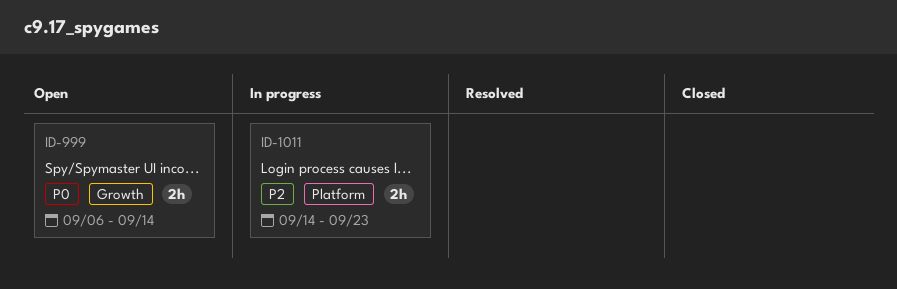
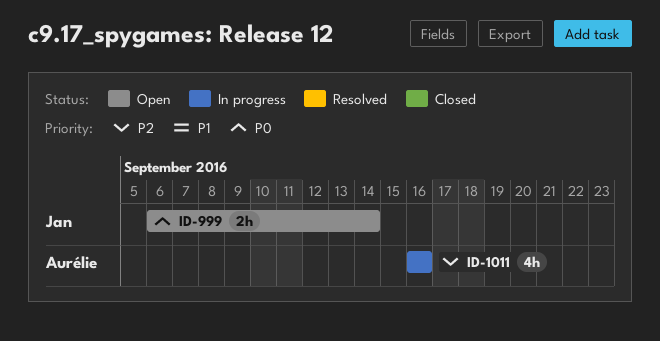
ID-1011, estimate: 2h -> 4h
ID-1011, start: Sep 14 -> Sep 16
ID-1011, due: Sep 23 -> Sep 16

